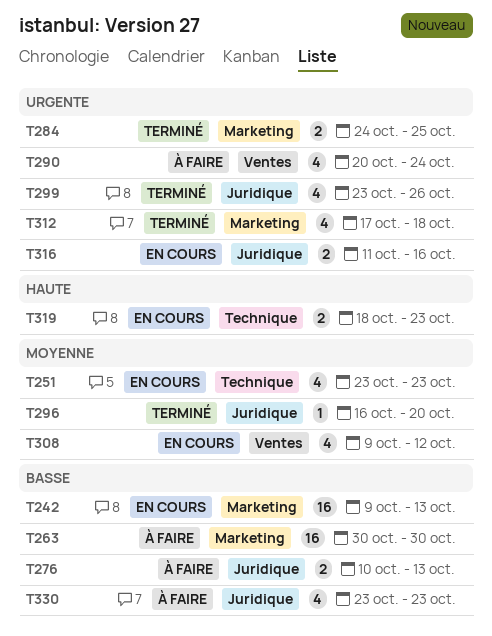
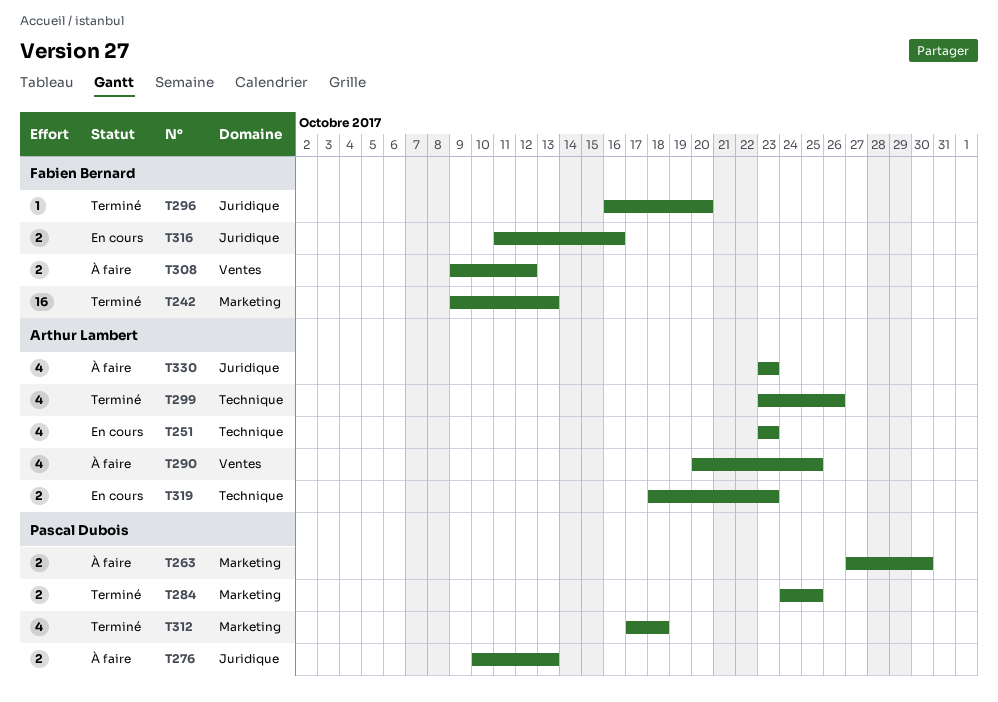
T242, status: En cours -> Terminé
T263, estimate: 16 -> 2
T263, start: Oct 30 -> Oct 27
T290, due: Oct 24 -> Oct 25
T299, label: Juridique -> Technique
T308, status: En cours -> À faire
T308, estimate: 4 -> 2

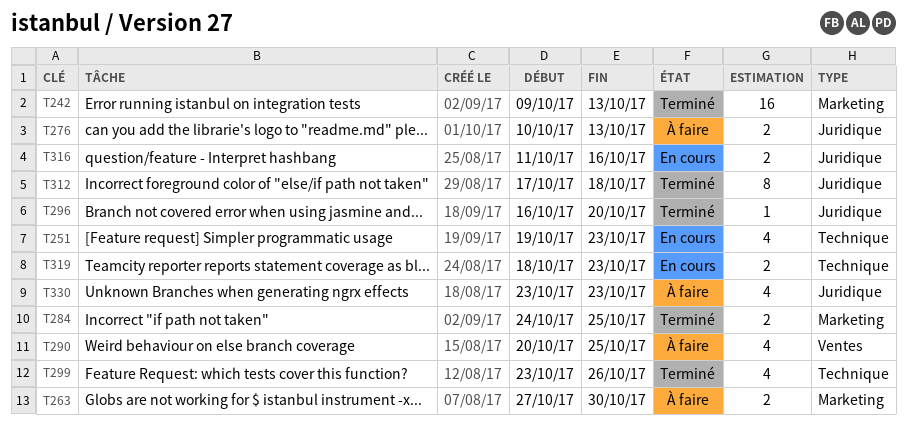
T251, start: Oct 23 -> Oct 19
T308: present -> none
T312, label: Marketing -> Juridique
T312, estimate: 4 -> 8

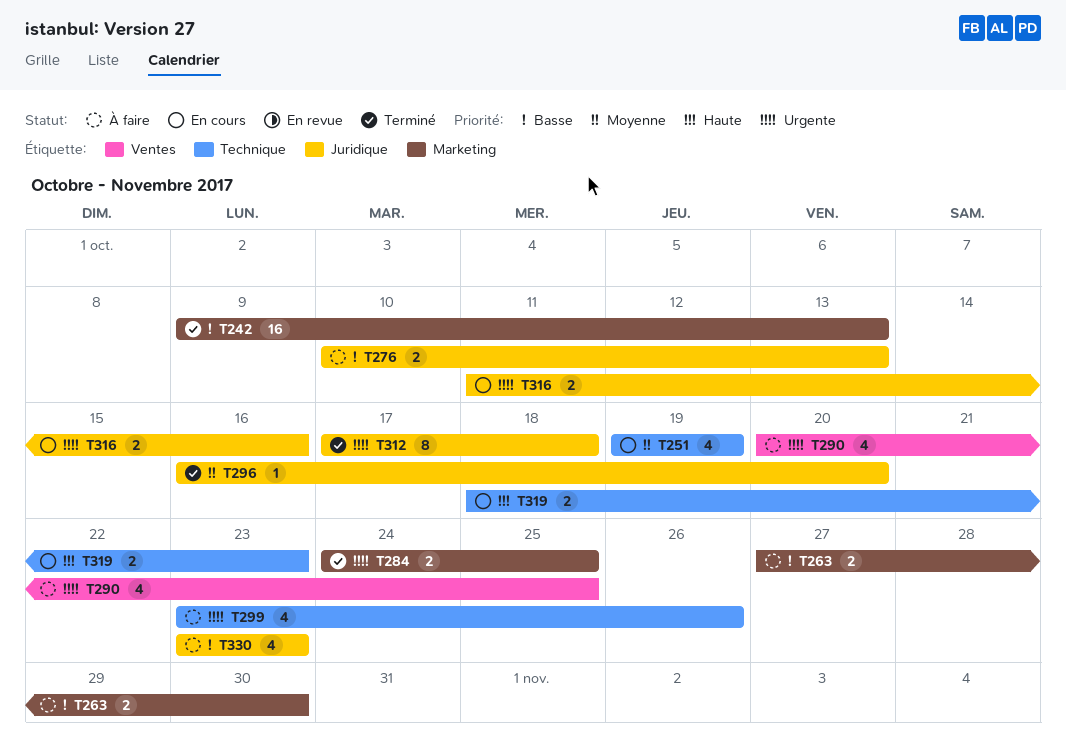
T251, due: Oct 23 -> Oct 19
T299, status: Terminé -> À faire

